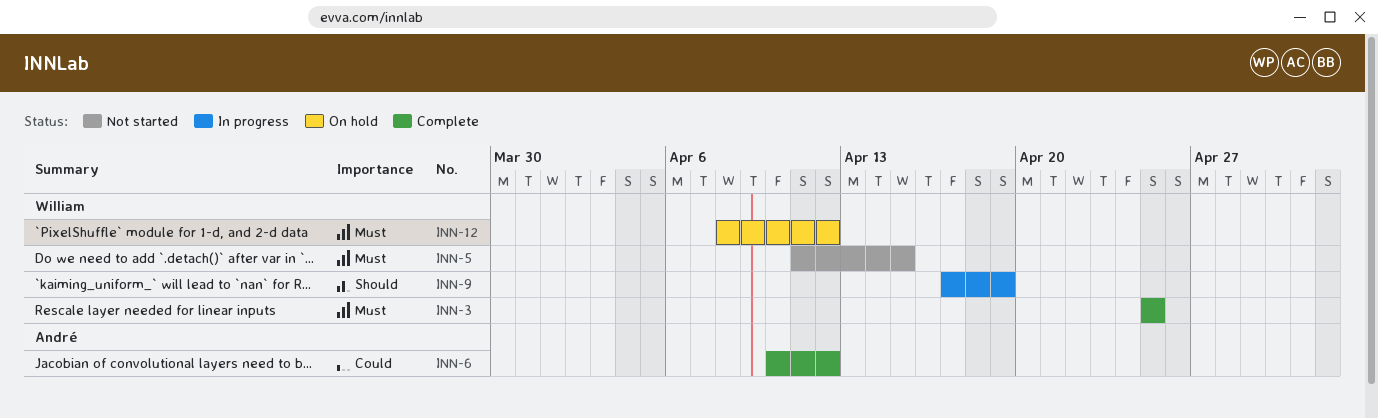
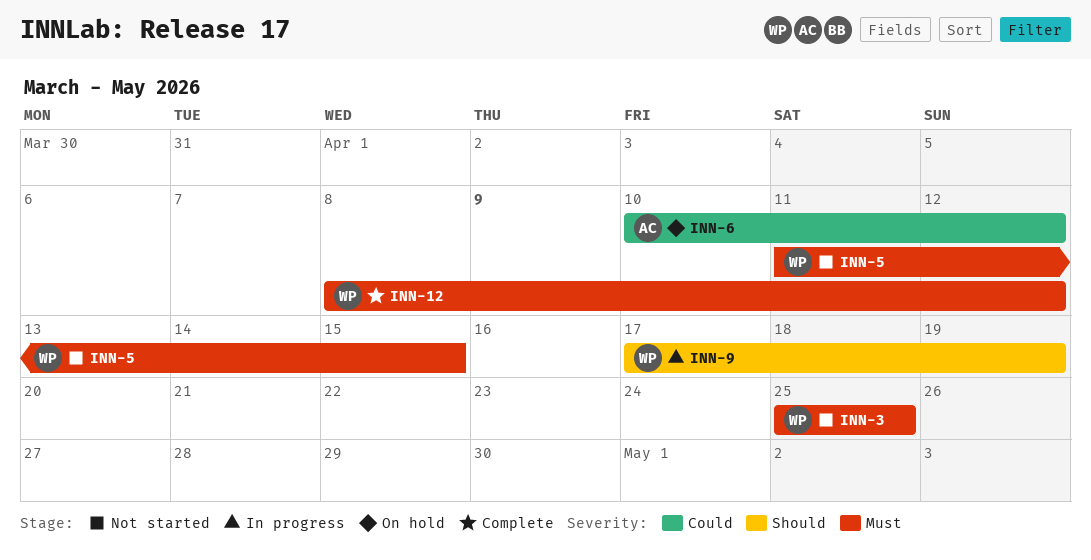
INN-3, status: Complete -> Not started
INN-6, status: Complete -> On hold
INN-12, status: On hold -> Complete

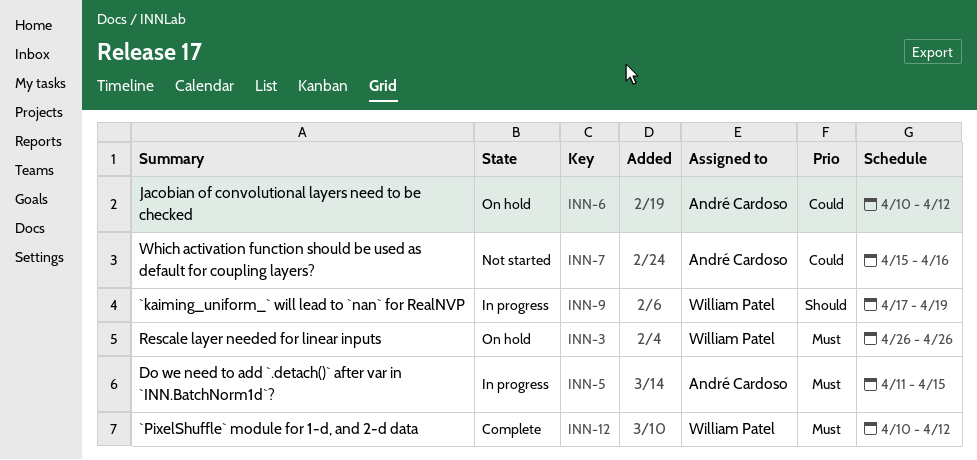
INN-3, status: Not started -> On hold
INN-3, start: Apr 25 -> Apr 26
INN-3, due: Apr 25 -> Apr 26
INN-5, status: Not started -> In progress
INN-5, owner: William Patel -> André Cardoso
INN-7: none -> present
INN-12, start: Apr 8 -> Apr 10

